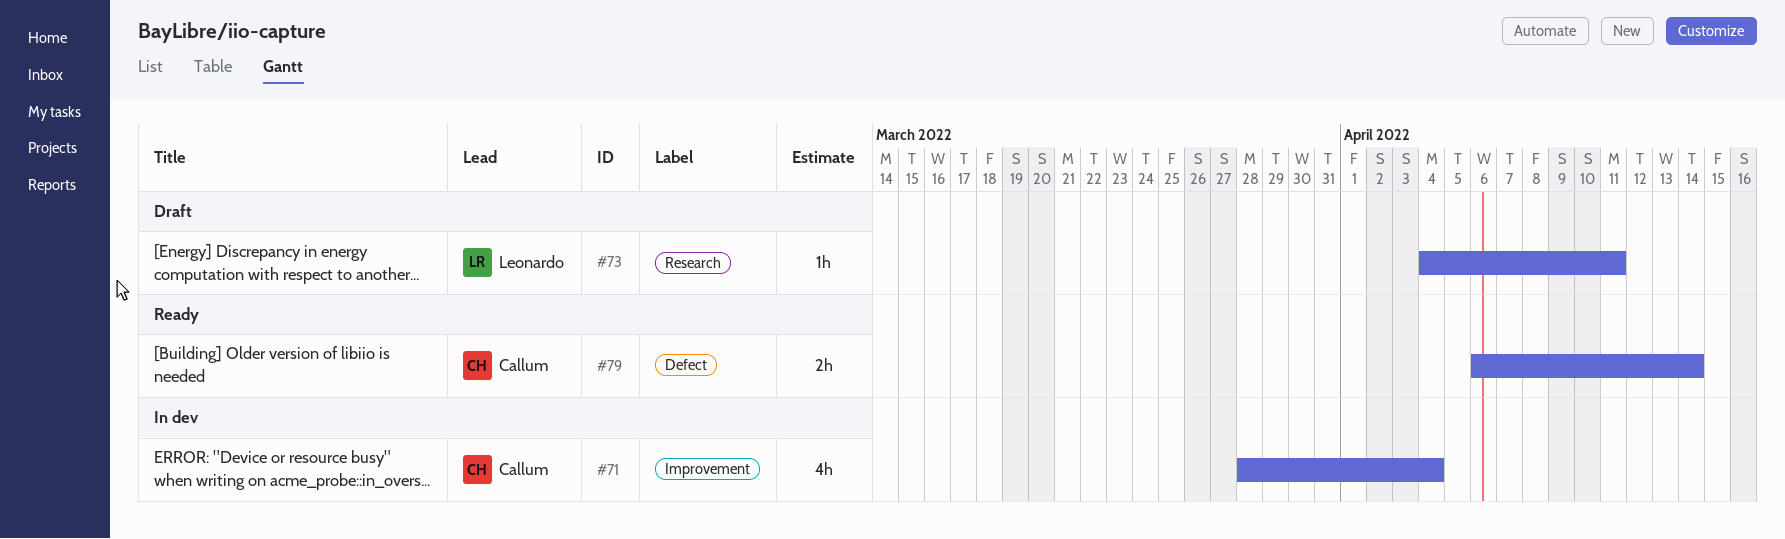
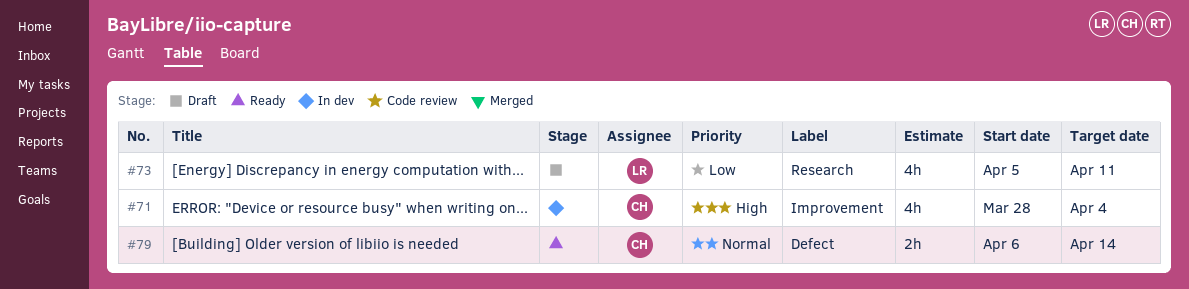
#73, estimate: 1h -> 4h
#73, start: Apr 4 -> Apr 5

